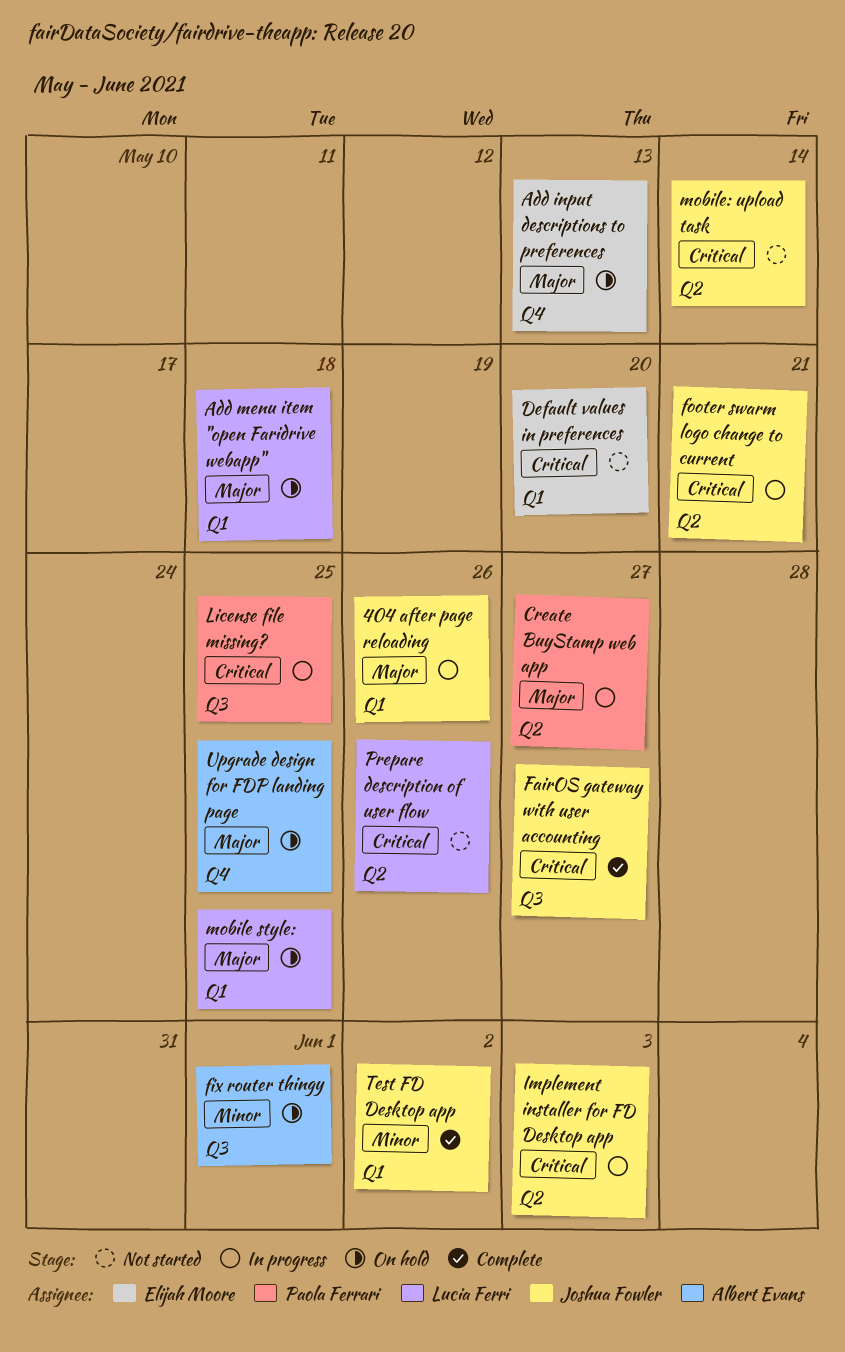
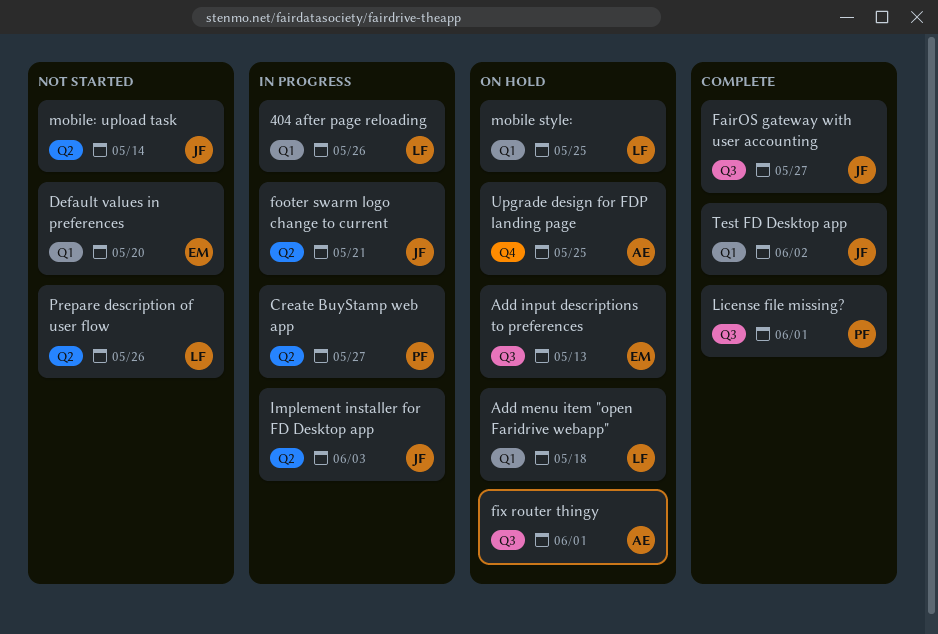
404 after page reloading, owner: Joshua Fowler -> Lucia Ferri
Add input descriptions to preferences, label: Q4 -> Q3
License file missing?, status: In progress -> Complete
License file missing?, due: May 25 -> Jun 1

